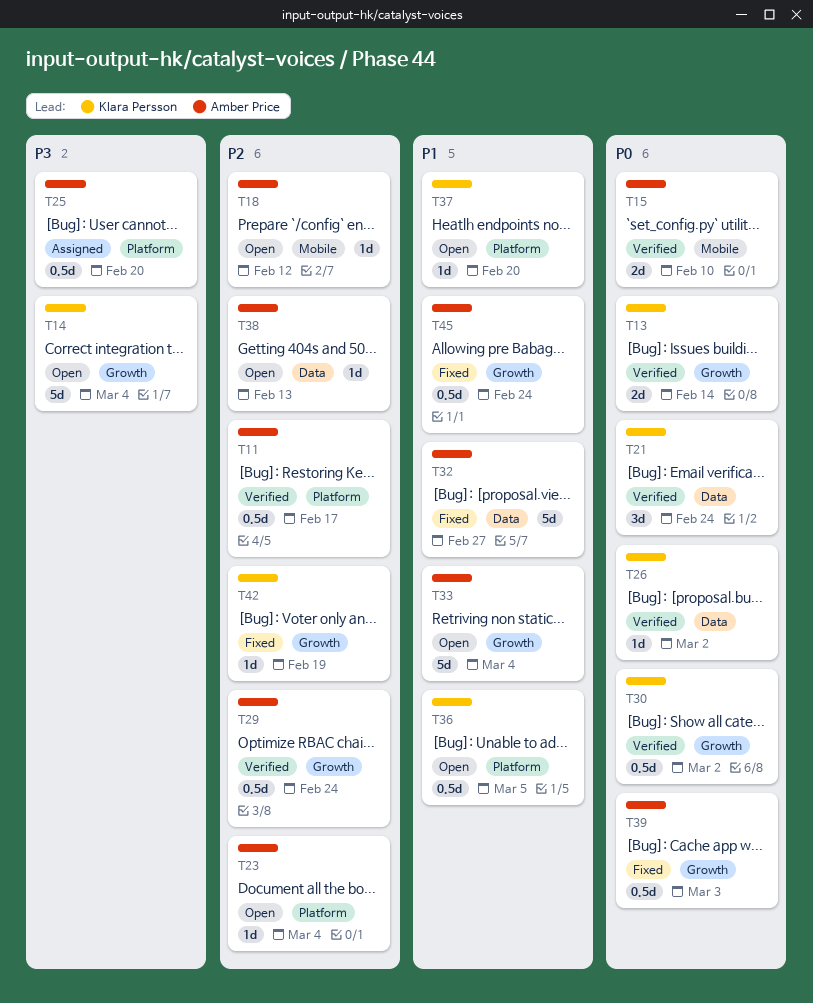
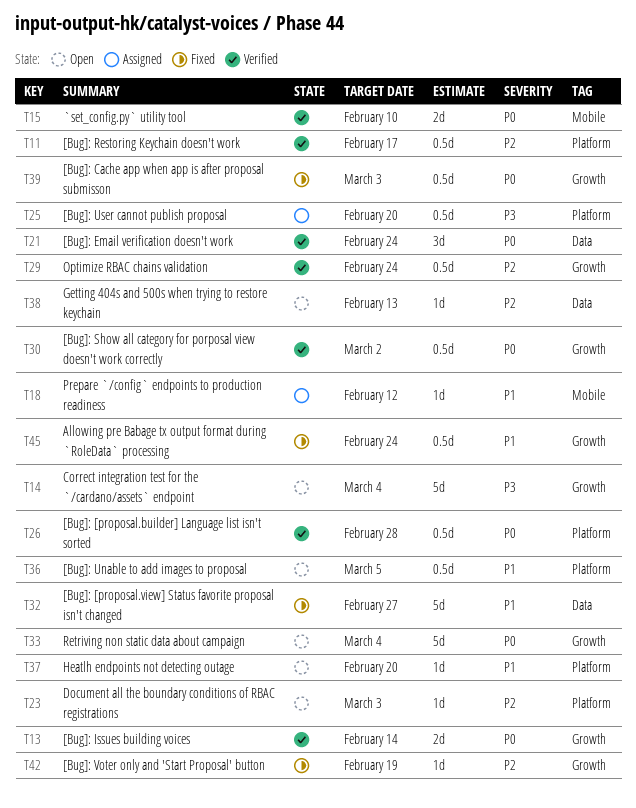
T18, status: Open -> Assigned
T18, priority: P2 -> P1
T23, due: Mar 4 -> Mar 3
T26, label: Data -> Platform
T26, estimate: 1d -> 0.5d
T26, due: Mar 2 -> Feb 28
T33, priority: P1 -> P0

